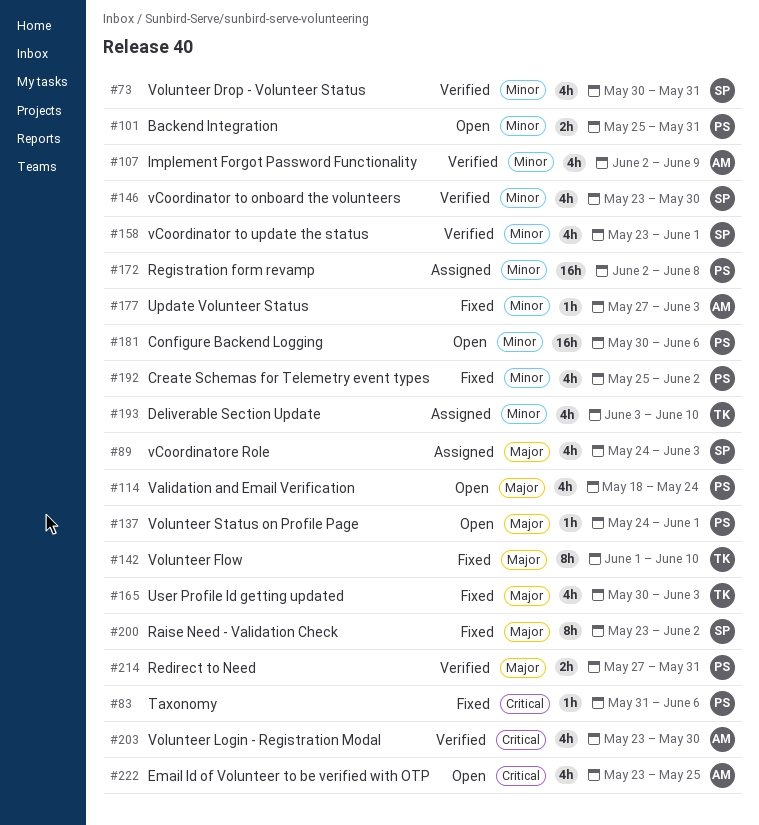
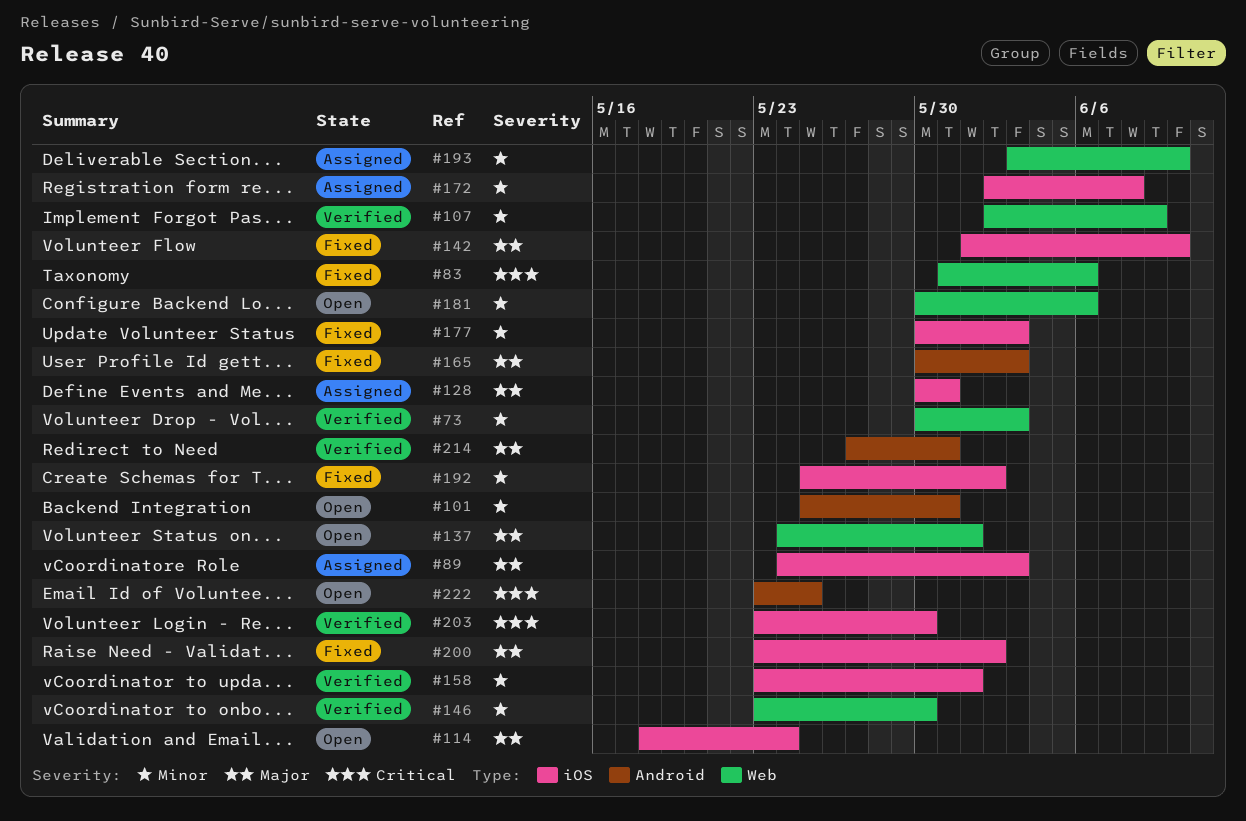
#73, due: May 31 -> Jun 3
#128: none -> present
#177, start: May 27 -> May 30

